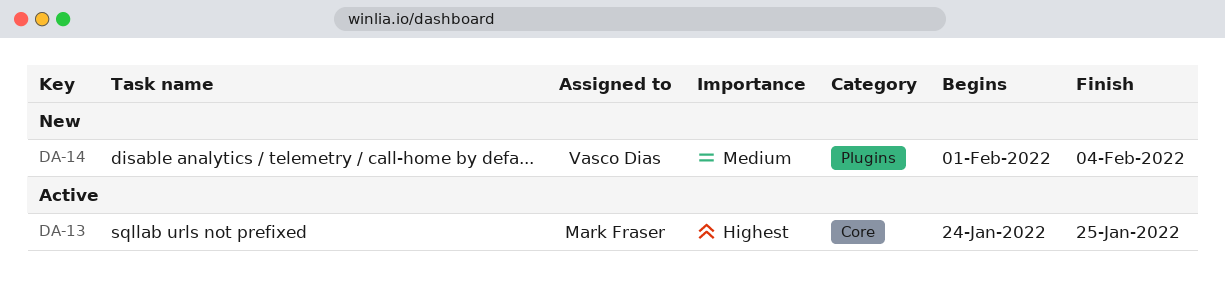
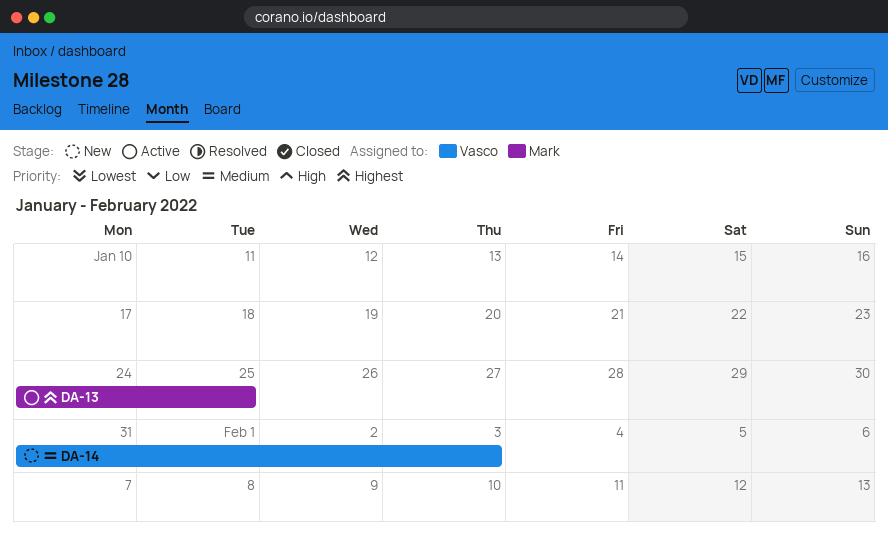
DA-14, start: Feb 1 -> Jan 31
DA-14, due: Feb 4 -> Feb 3

